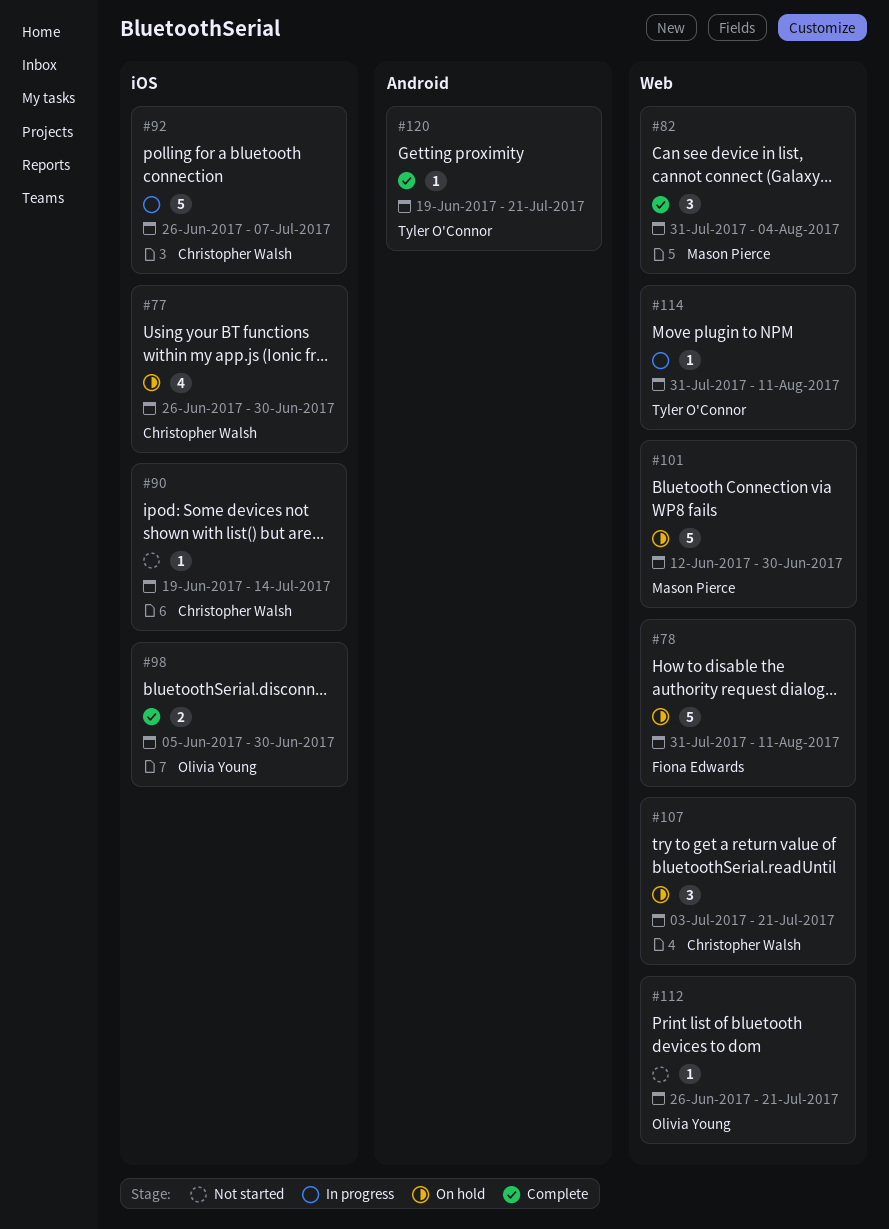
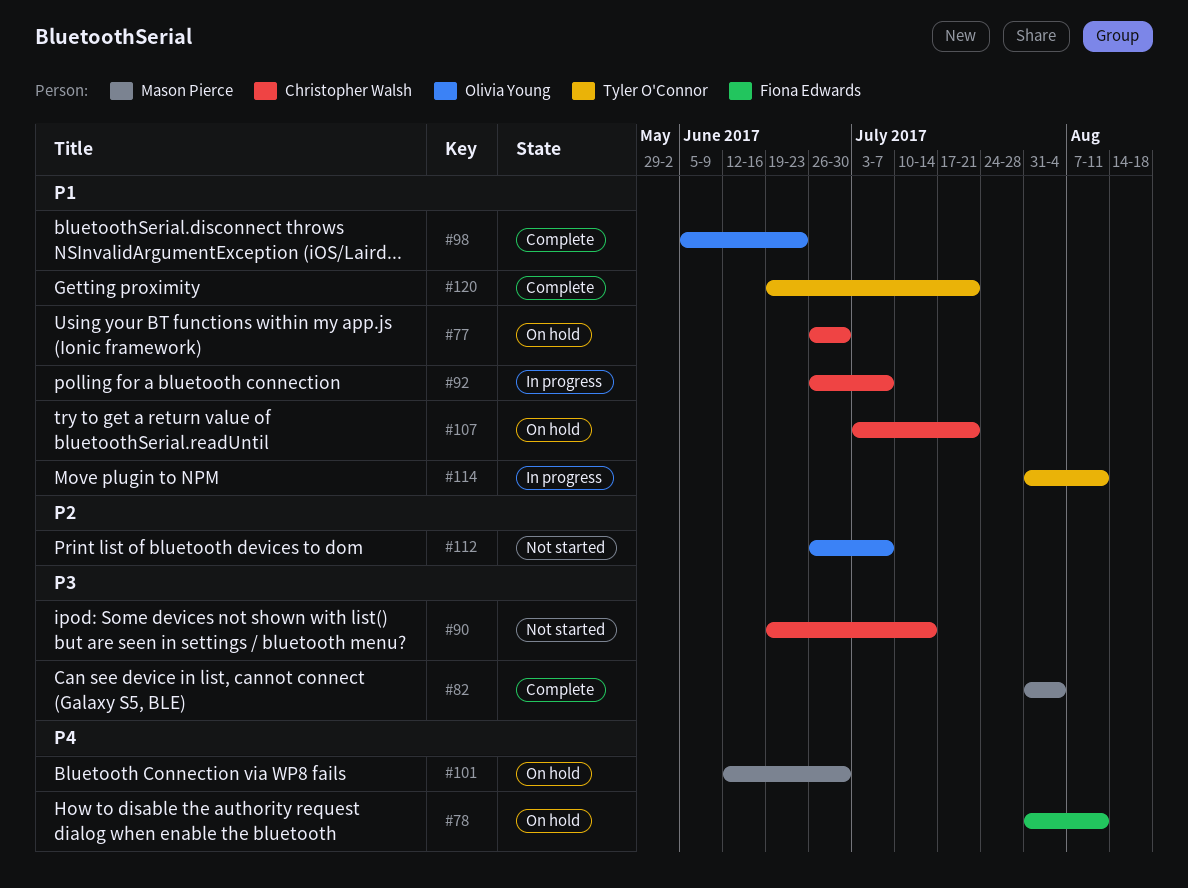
#98, due: Jun 30 -> Jun 23
#112, due: Jul 21 -> Jul 7

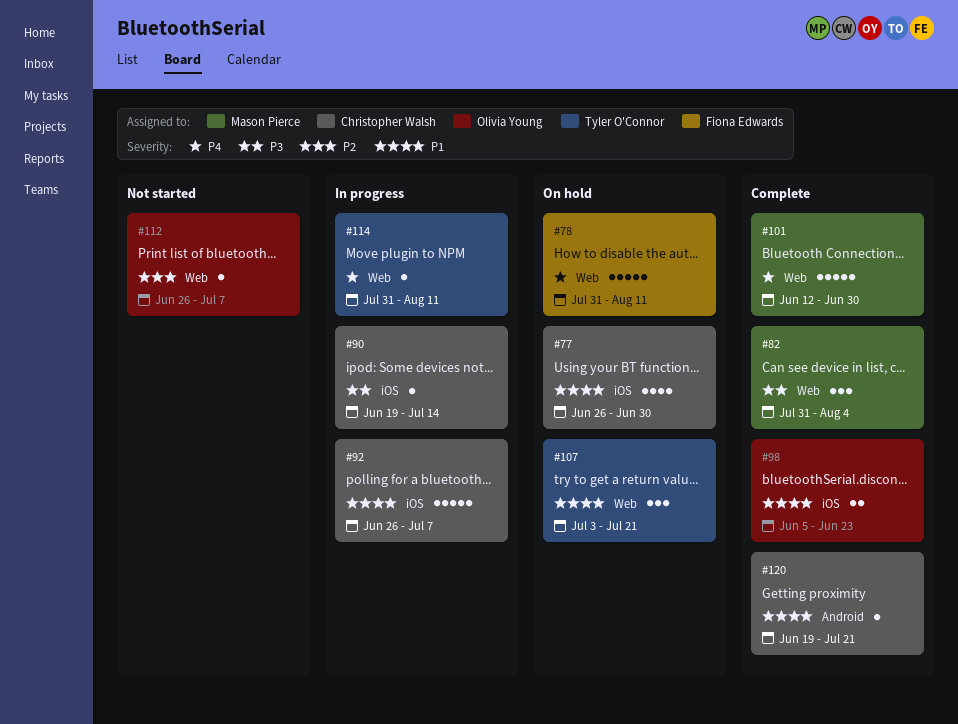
#90, status: Not started -> In progress
#101, status: On hold -> Complete
#107, owner: Christopher Walsh -> Tyler O'Connor
#114, priority: P1 -> P4
#120, owner: Tyler O'Connor -> Christopher Walsh

